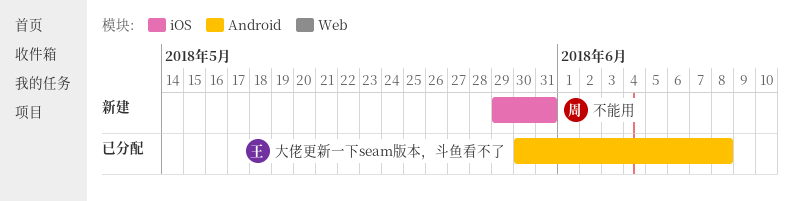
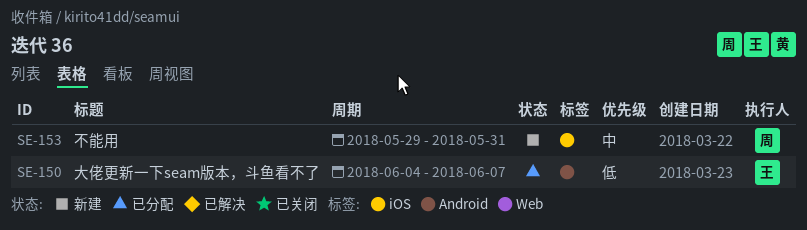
大佬更新一下seam版本，斗鱼看不了, start: May 30 -> Jun 4
大佬更新一下seam版本，斗鱼看不了, due: Jun 8 -> Jun 7

